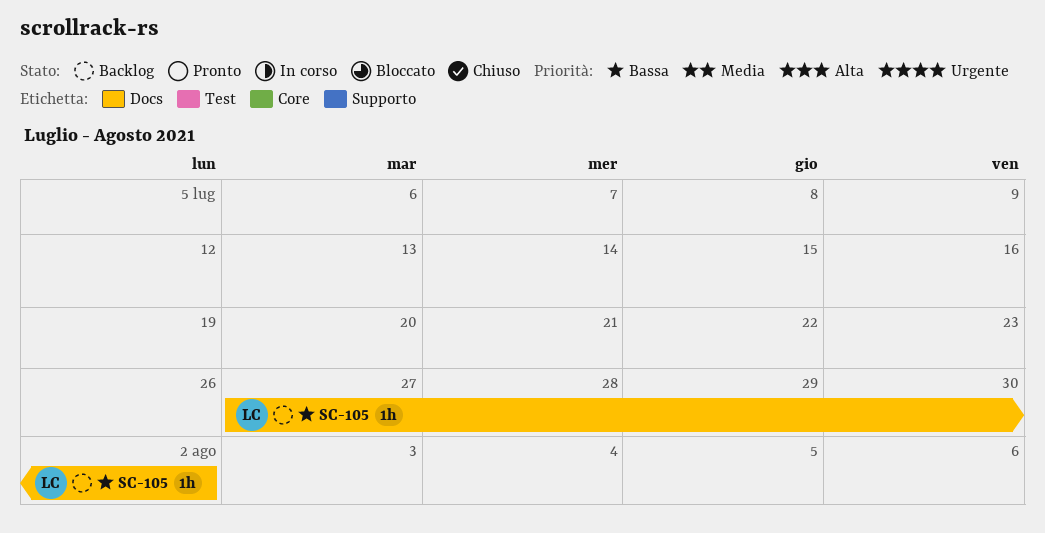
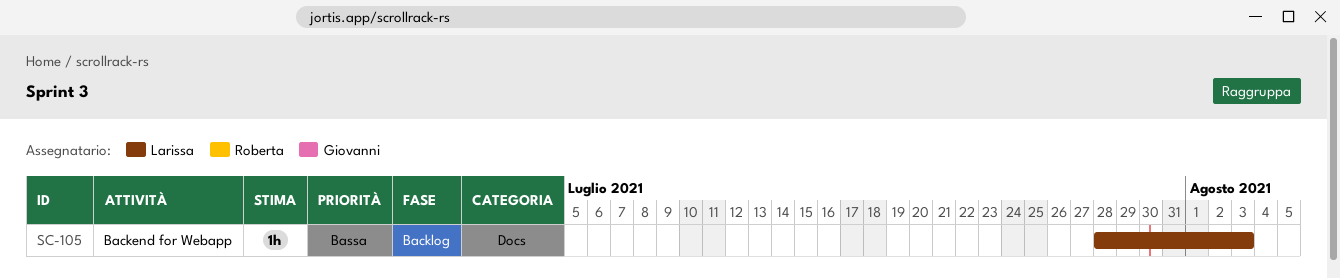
SC-105, start: Jul 27 -> Jul 28
SC-105, due: Aug 2 -> Aug 3

